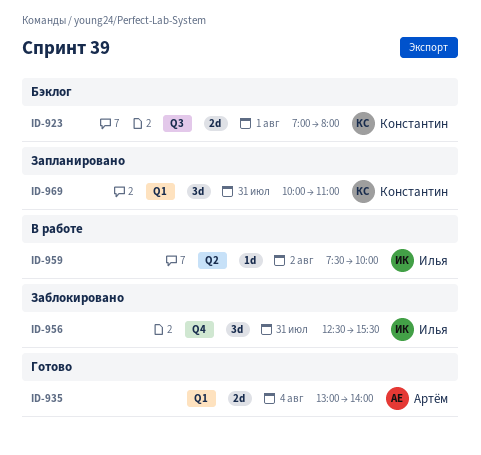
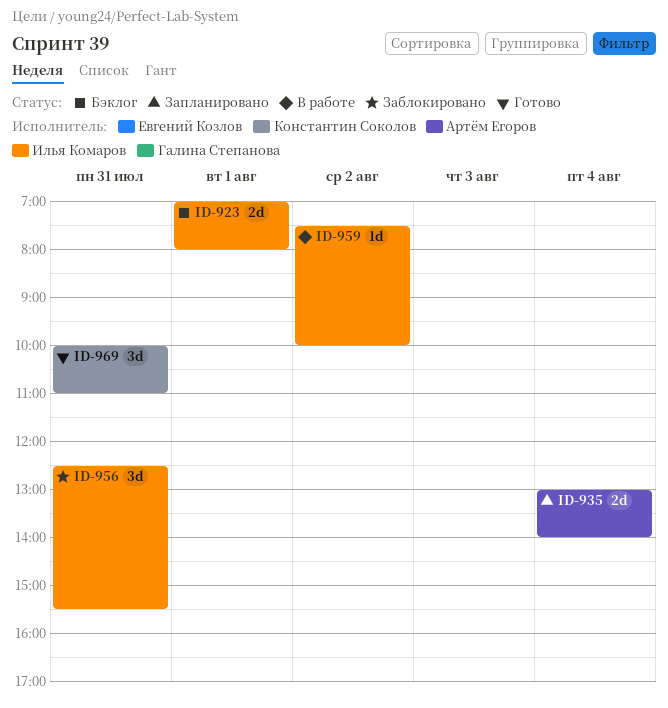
ID-923, owner: Константин Соколов -> Илья Комаров
ID-935, status: Готово -> Запланировано
ID-969, status: Запланировано -> Готово

